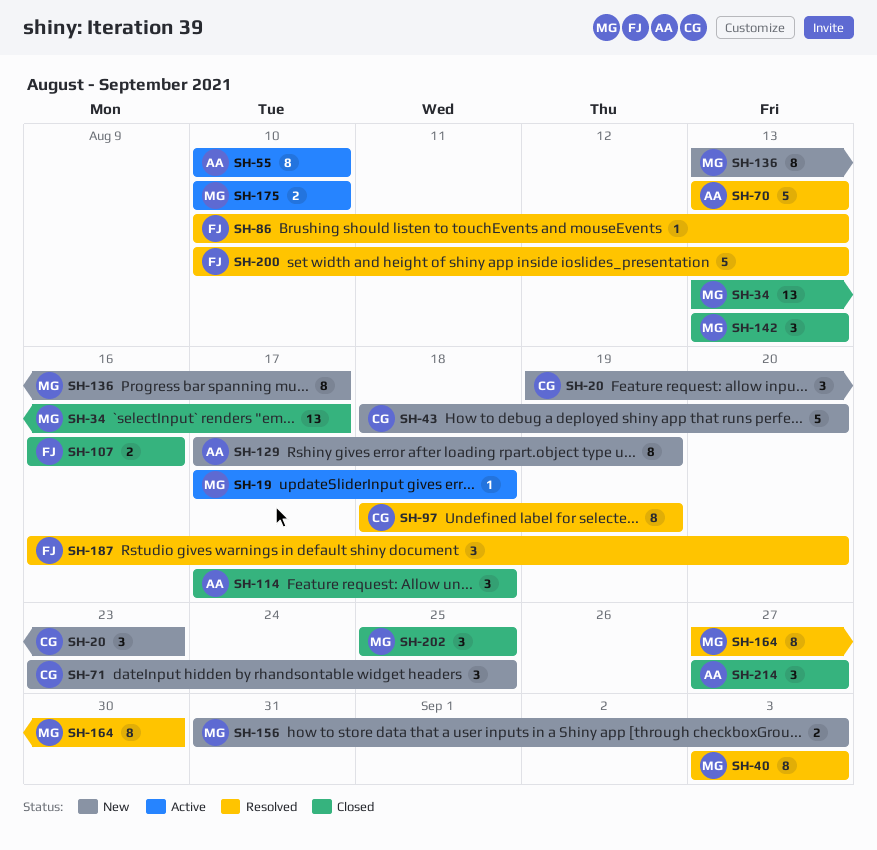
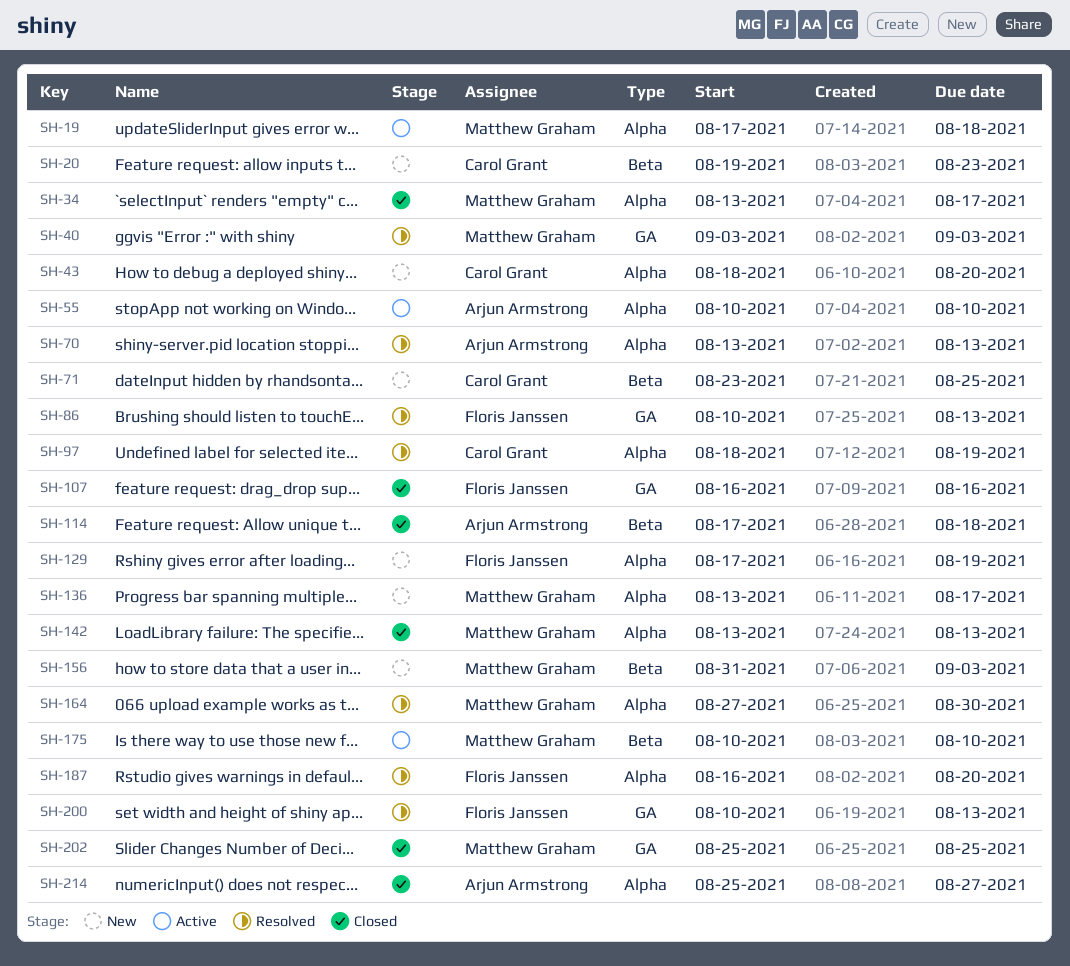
SH-129, owner: Arjun Armstrong -> Floris Janssen
SH-214, start: Aug 27 -> Aug 25

